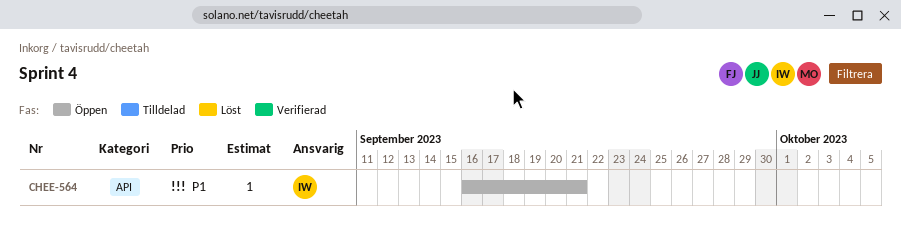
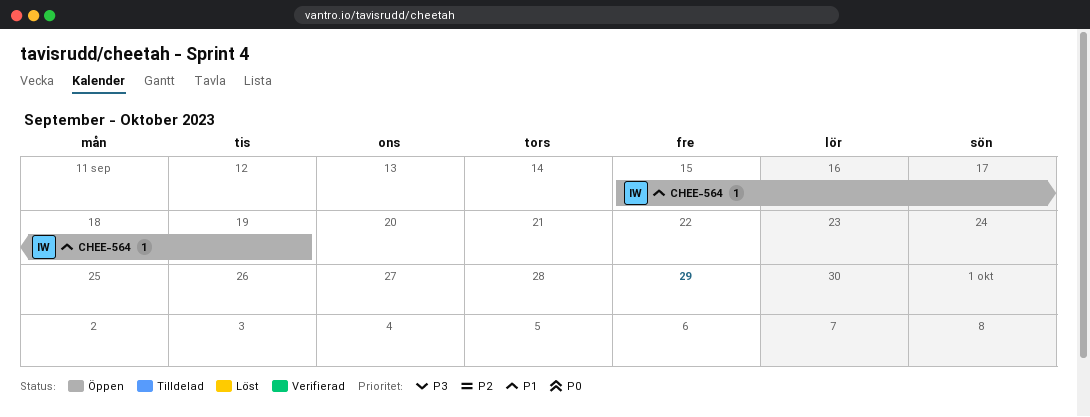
CHEE-564, start: Sep 16 -> Sep 15
CHEE-564, due: Sep 21 -> Sep 19

